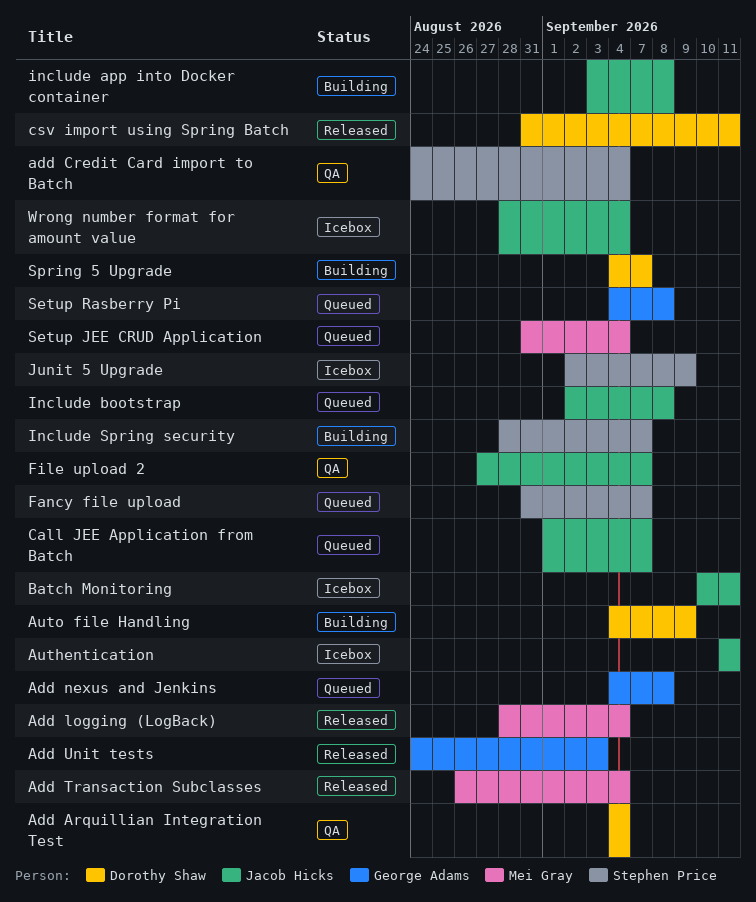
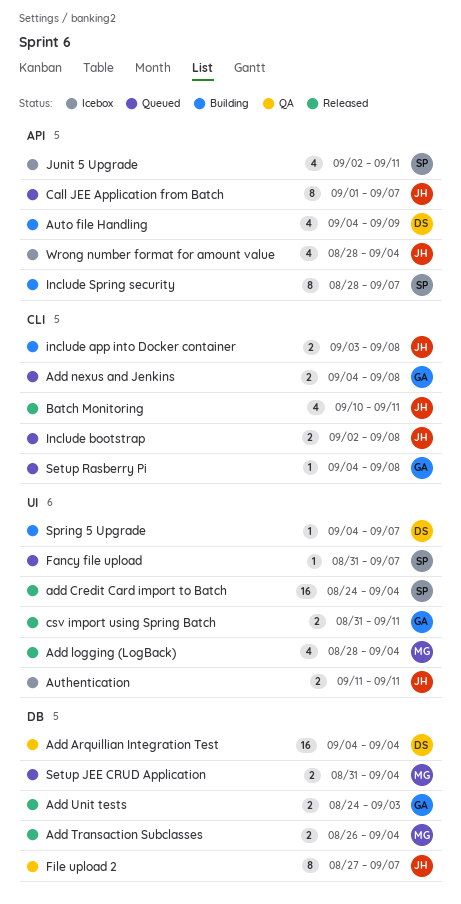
add Credit Card import to Batch, status: QA -> Released
Batch Monitoring, status: Icebox -> Released
csv import using Spring Batch, owner: Dorothy Shaw -> George Adams
Junit 5 Upgrade, due: Sep 9 -> Sep 11

